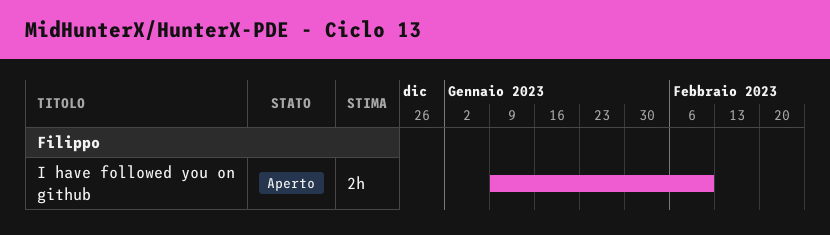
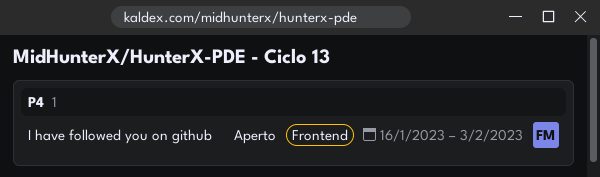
I have followed you on github, start: Jan 9 -> Jan 16
I have followed you on github, due: Feb 10 -> Feb 3

